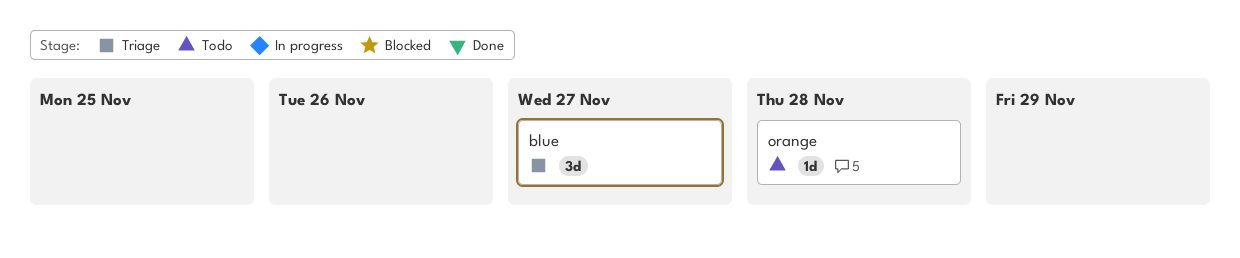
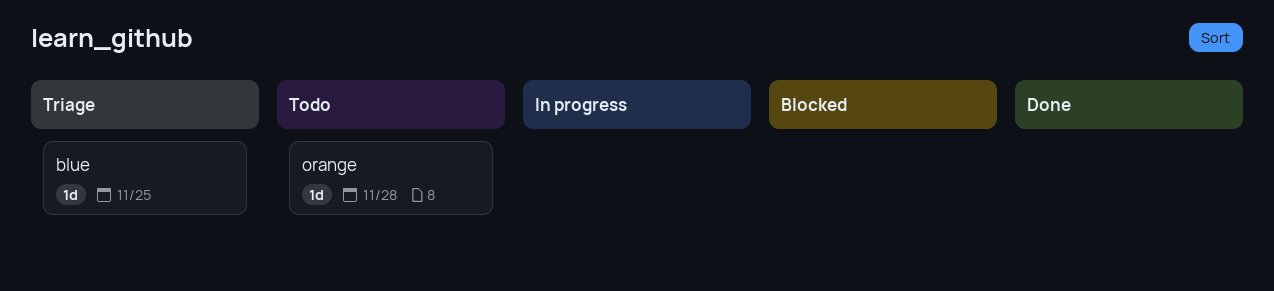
blue, estimate: 3d -> 1d
blue, due: Nov 27 -> Nov 25

